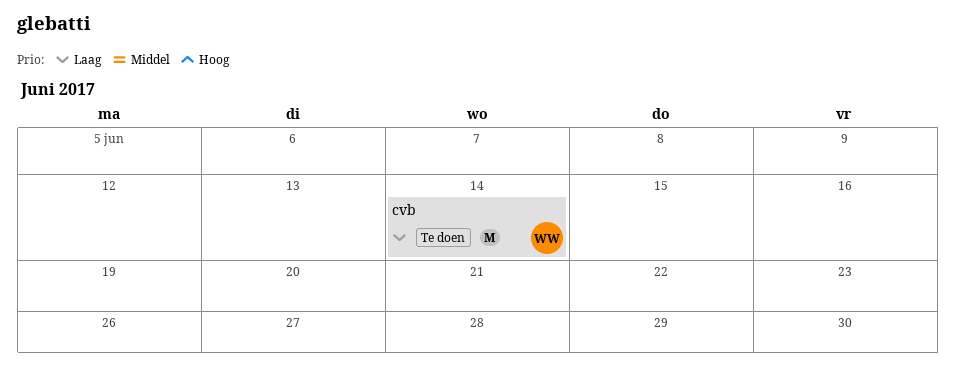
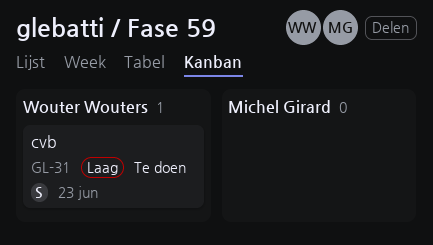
cvb, estimate: M -> S
cvb, due: Jun 14 -> Jun 23

